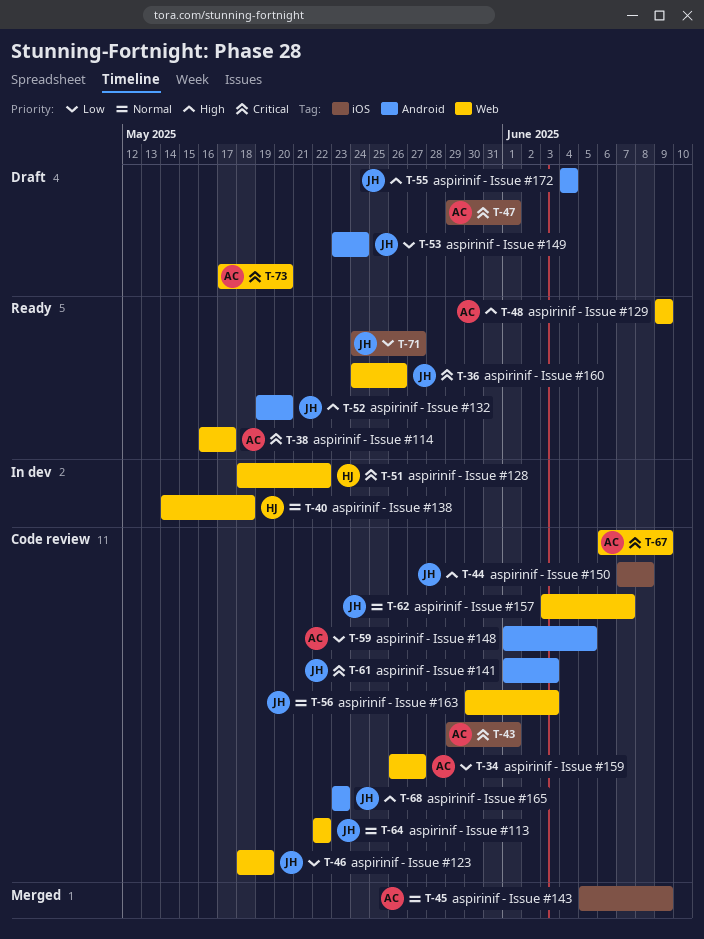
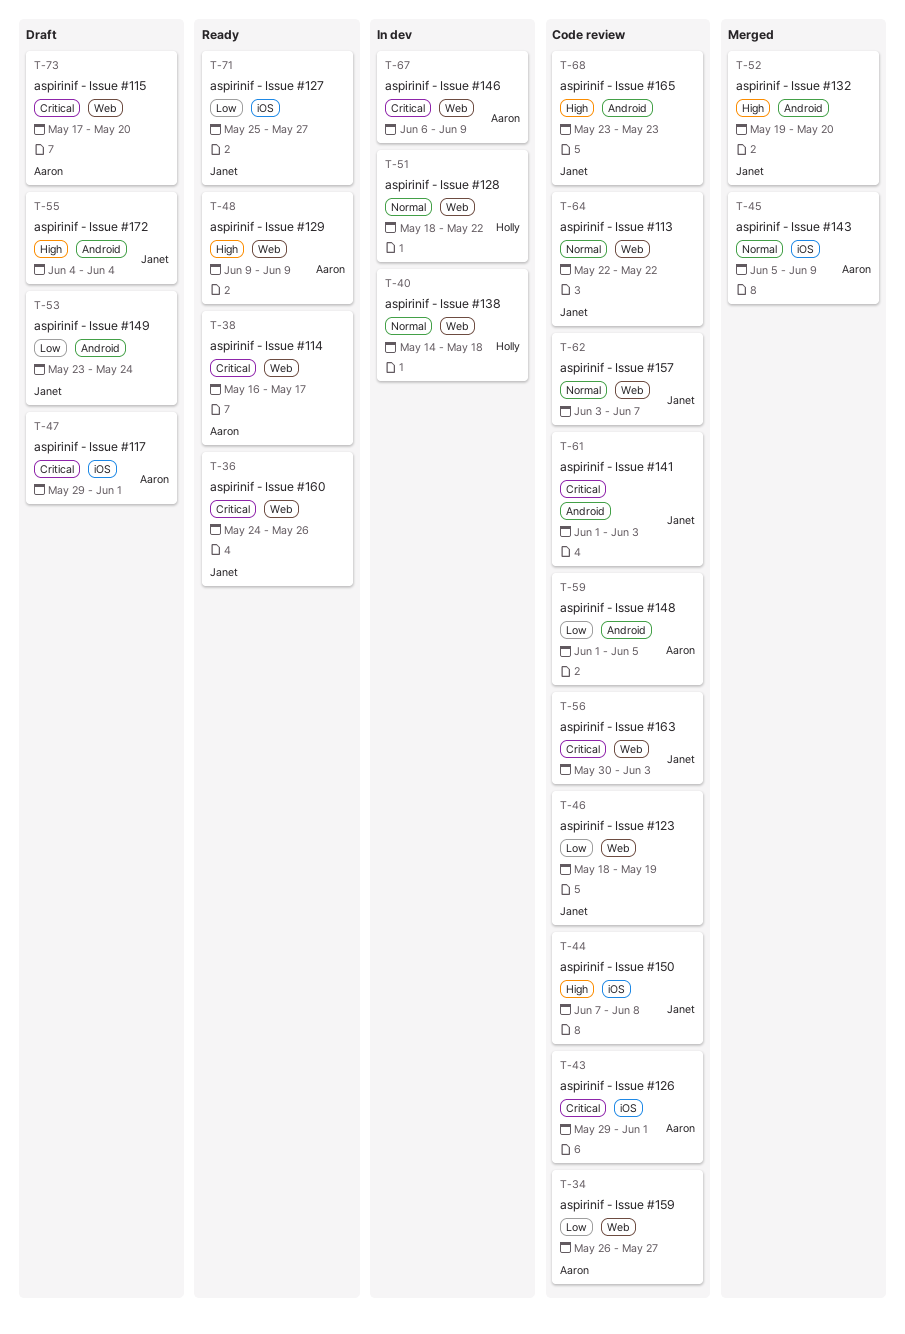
T-51, priority: Critical -> Normal
T-52, status: Ready -> Merged
T-56, priority: Normal -> Critical
T-67, status: Code review -> In dev
T-71, start: May 24 -> May 25

